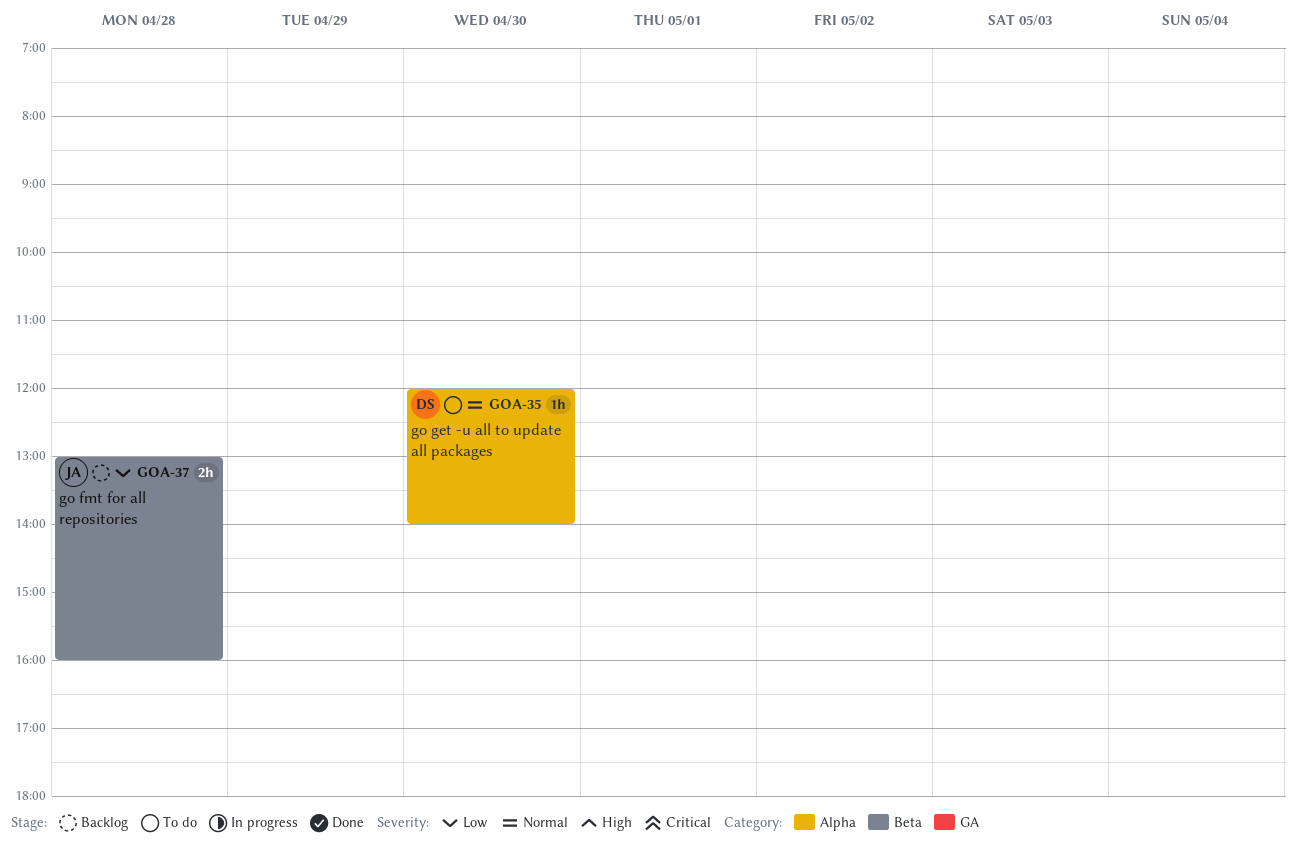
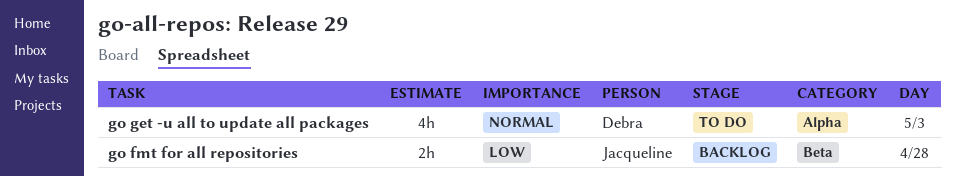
go get -u all to update all packages, estimate: 1h -> 4h
go get -u all to update all packages, day: Apr 30 -> May 3

